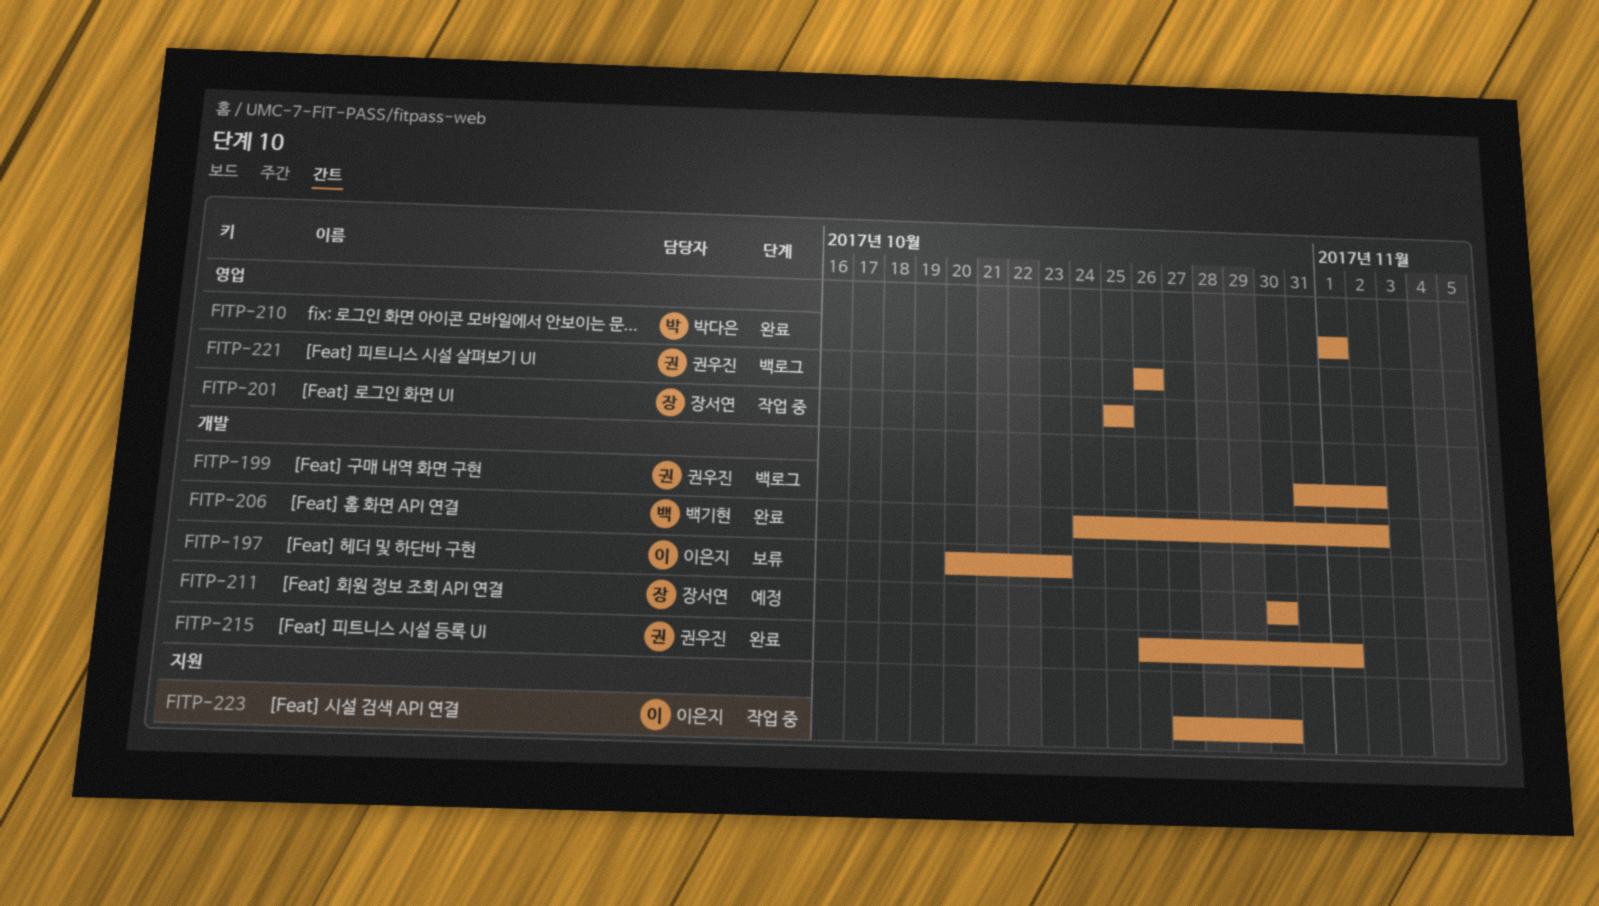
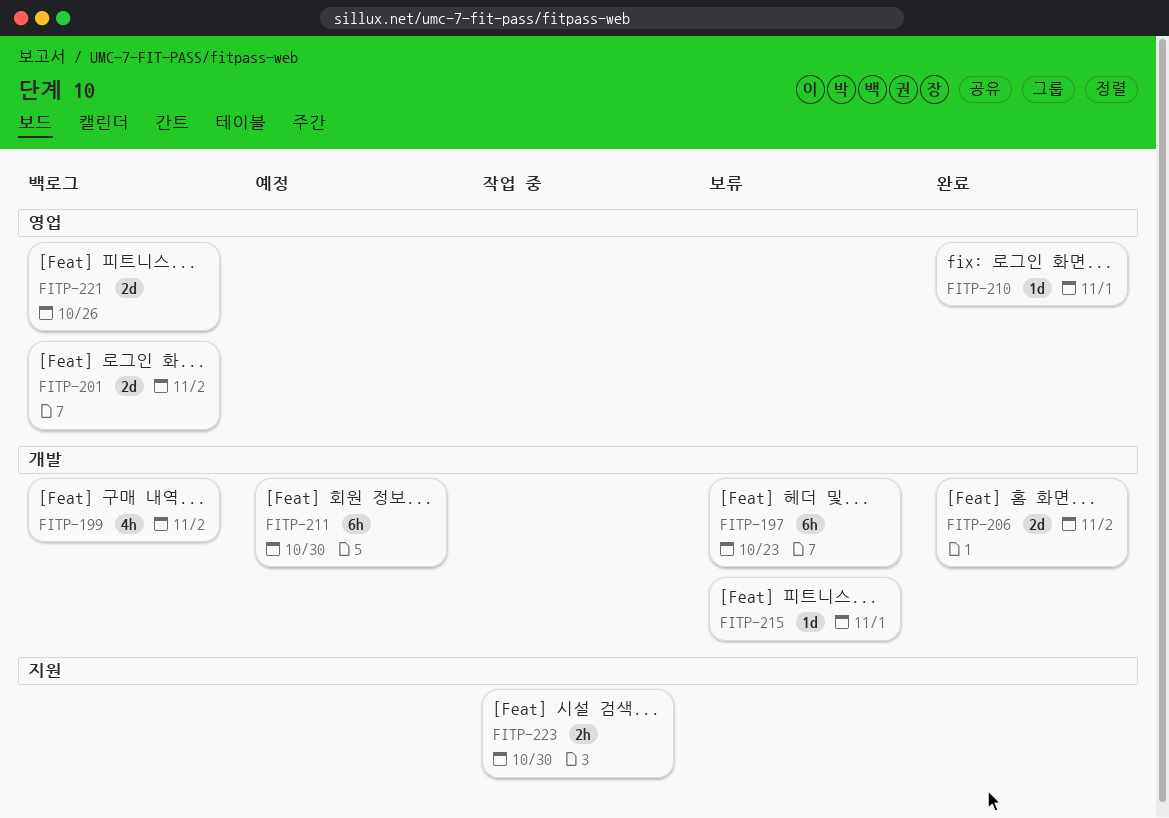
FITP-201, status: 작업 중 -> 백로그
FITP-201, due: Oct 25 -> Nov 2
FITP-215, status: 완료 -> 보류

